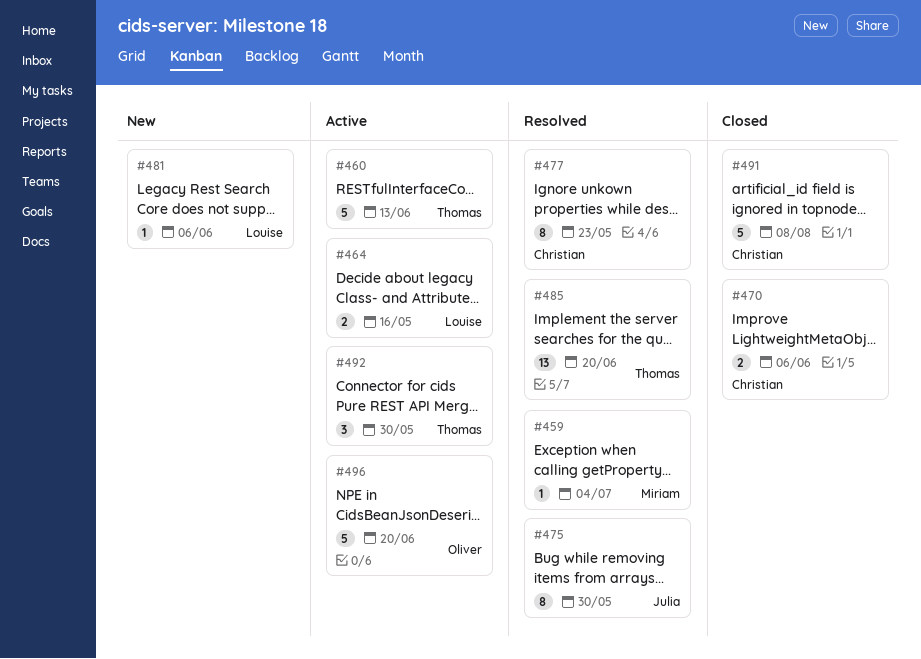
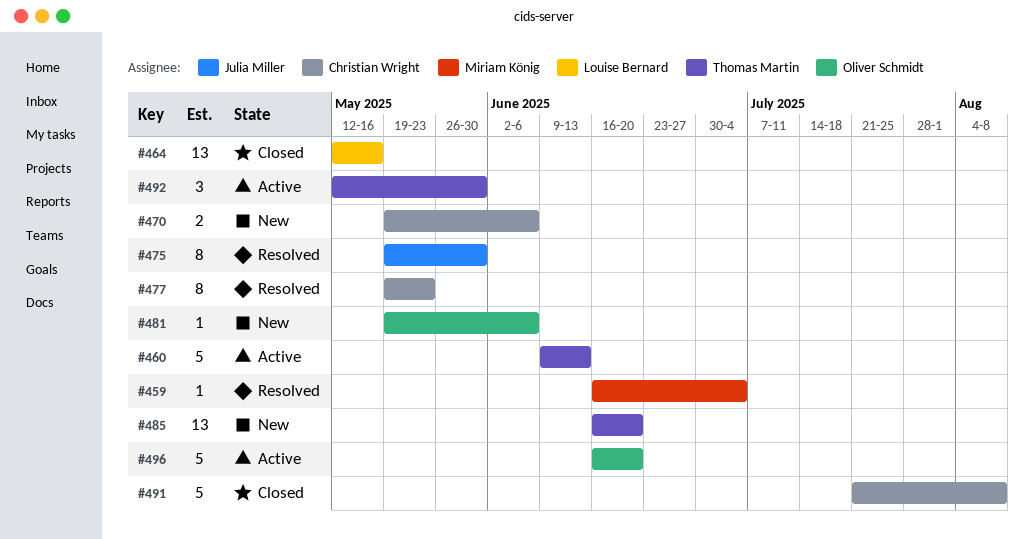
#464, status: Active -> Closed
#464, estimate: 2 -> 13
#470, status: Closed -> New
#481, owner: Louise Bernard -> Oliver Schmidt
#485, status: Resolved -> New

